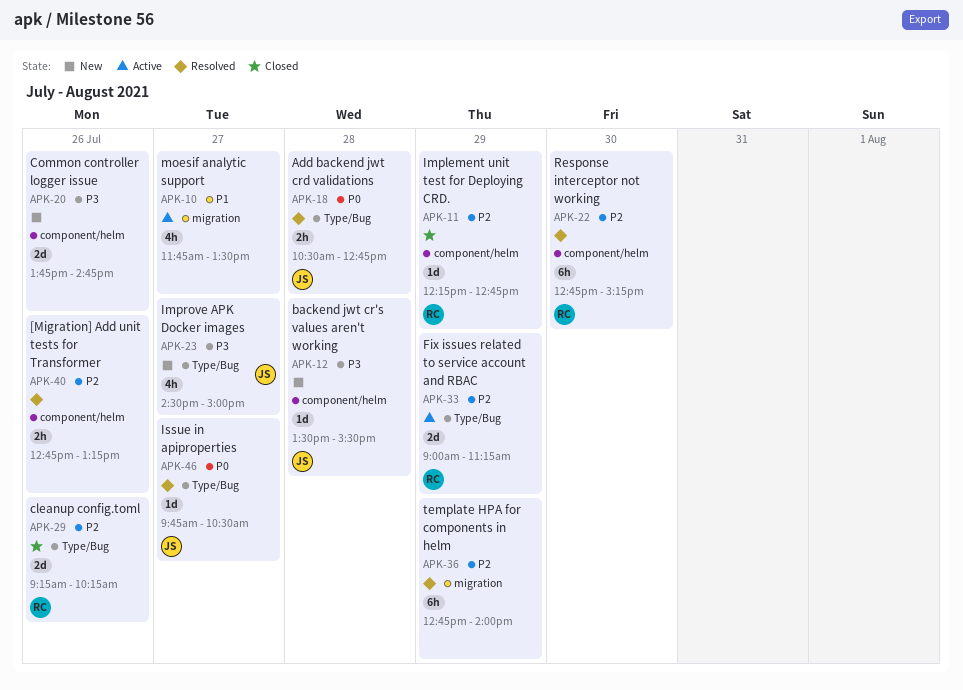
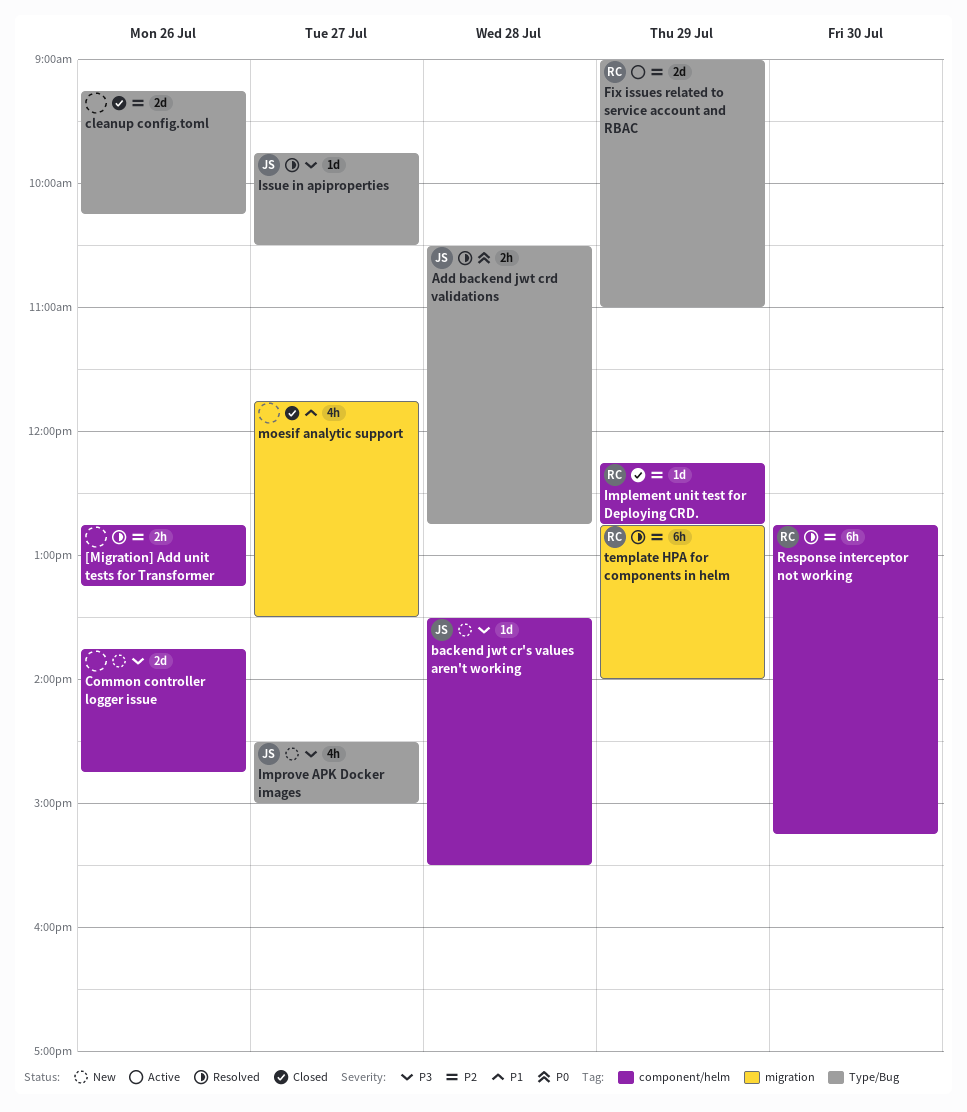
cleanup config.toml, owner: RC -> none
Fix issues related to service account and RBAC, ends: 11:15 -> 11:00
Issue in apiproperties, priority: P0 -> P3
moesif analytic support, status: Active -> Closed
template HPA for components in helm, owner: none -> RC

